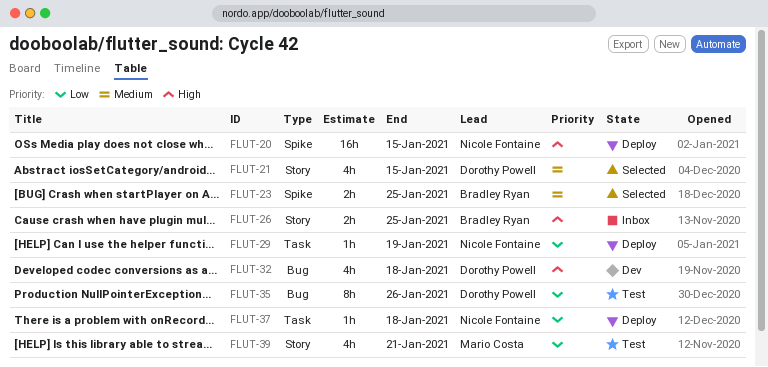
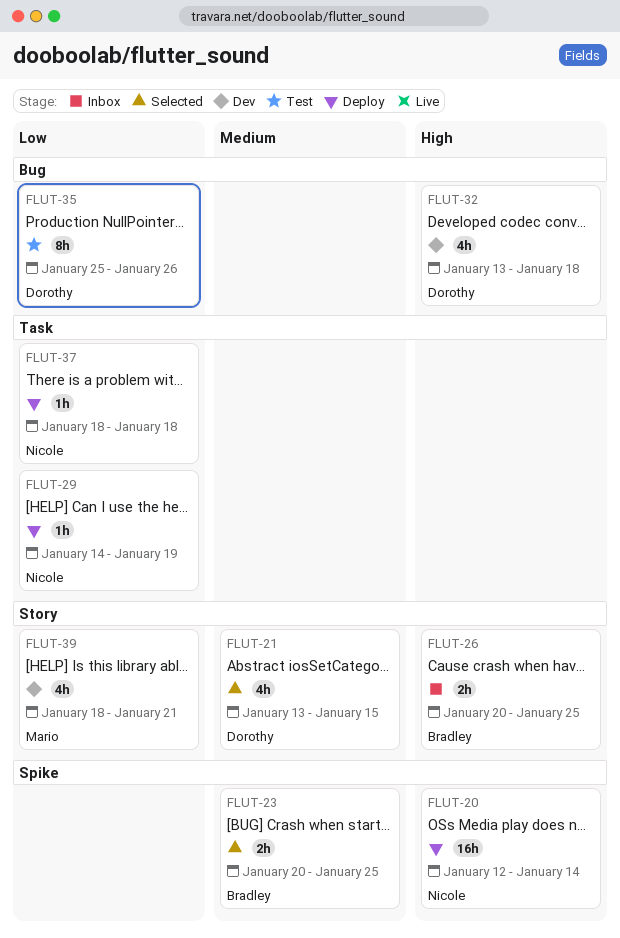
FLUT-20, due: Jan 15 -> Jan 14
FLUT-39, status: Test -> Dev

